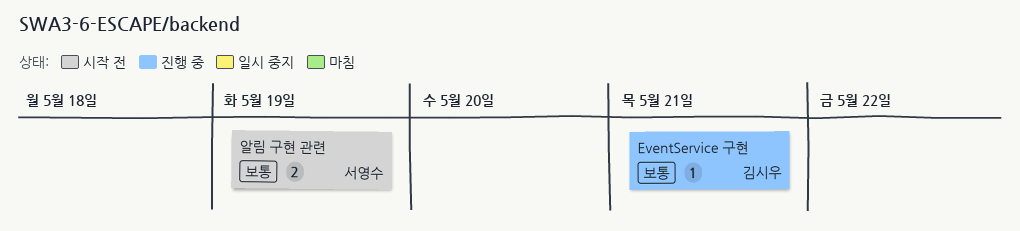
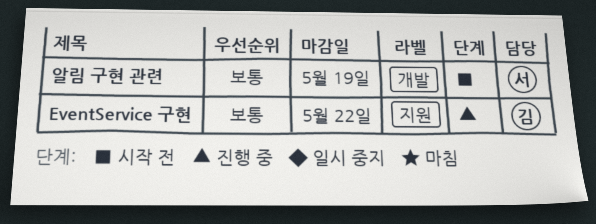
EventService 구현, due: May 21 -> May 22

